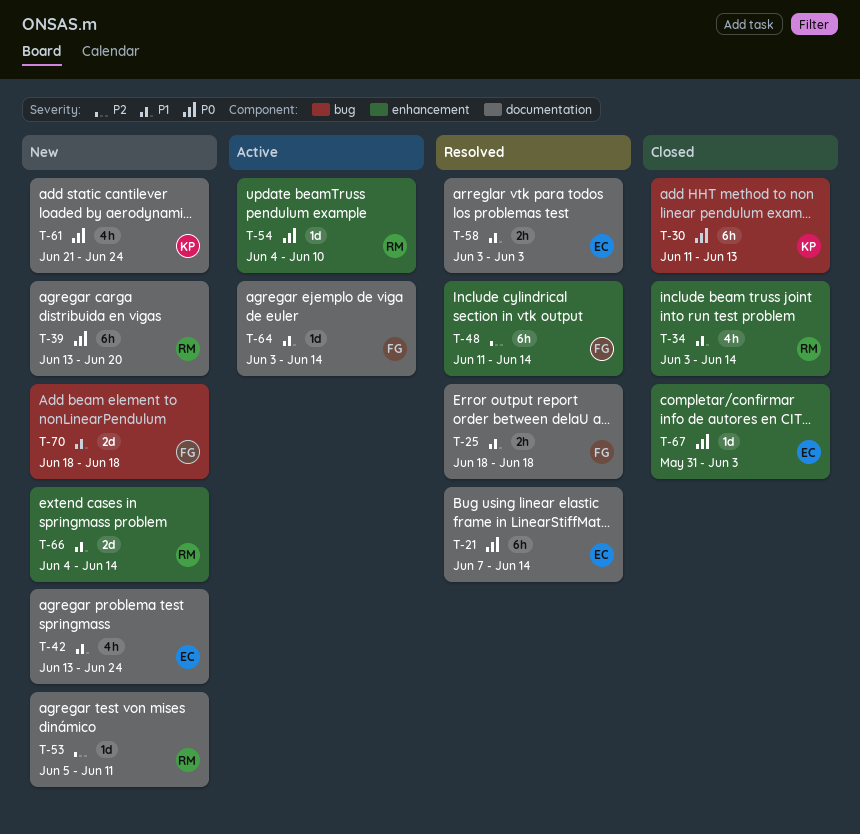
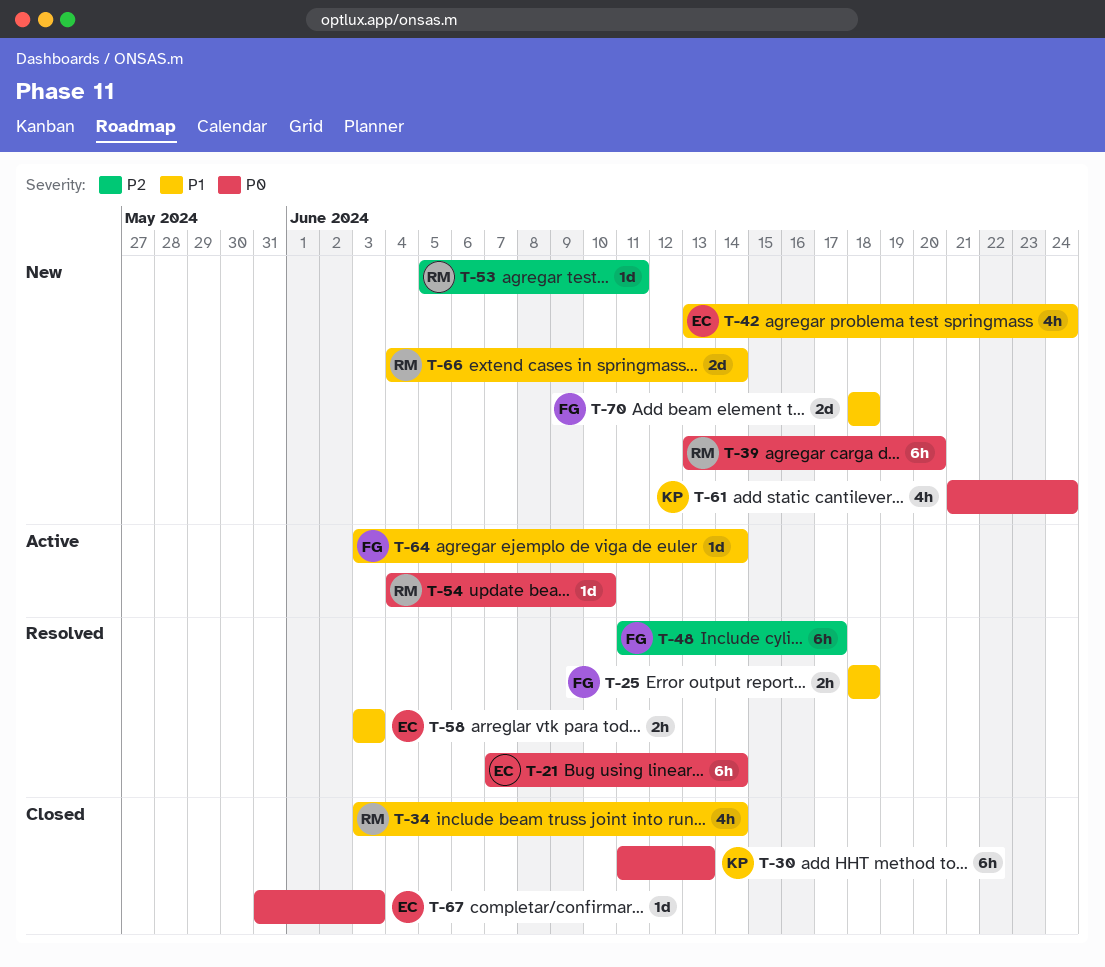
T-48, due: Jun 14 -> Jun 17

